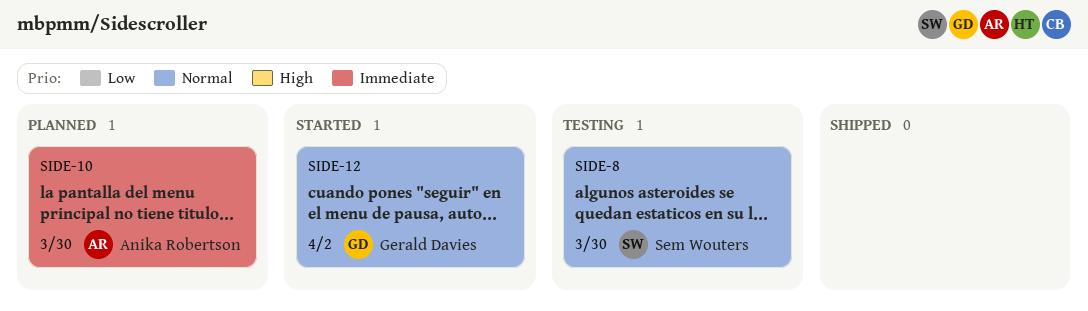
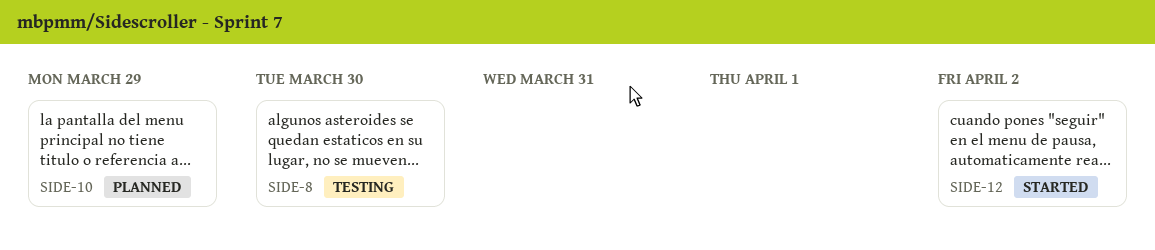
SIDE-10, due: Mar 30 -> Mar 29

